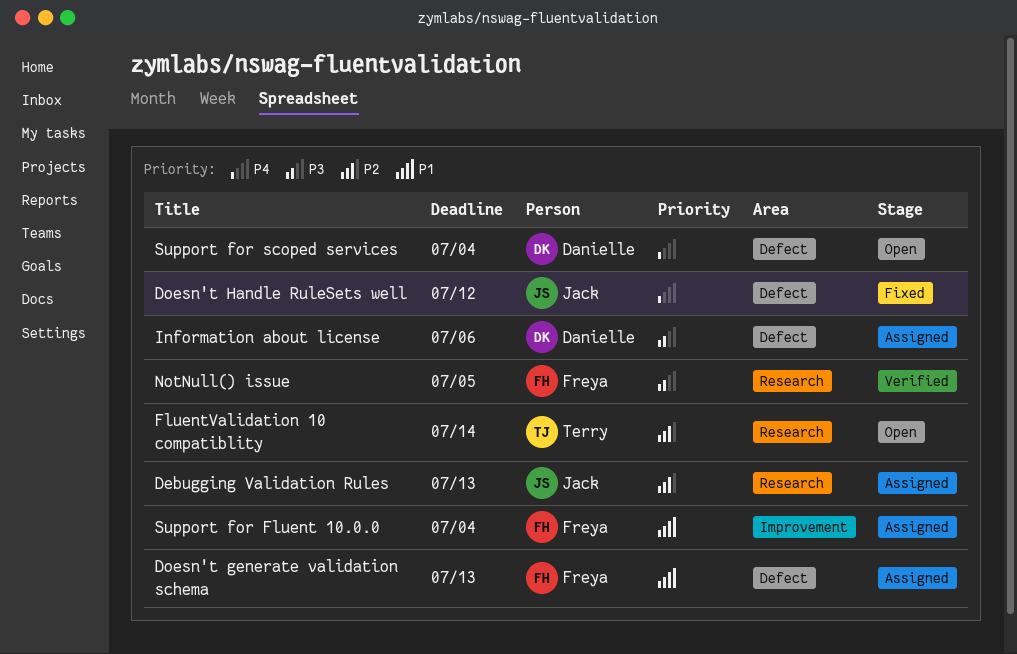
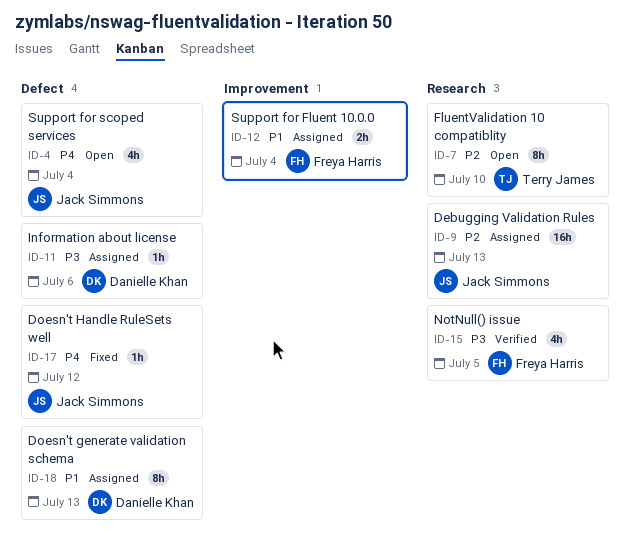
Doesn't generate validation schema, owner: Freya Harris -> Danielle Khan
FluentValidation 10 compatiblity, due: Jul 14 -> Jul 10
Support for scoped services, owner: Danielle Khan -> Jack Simmons

